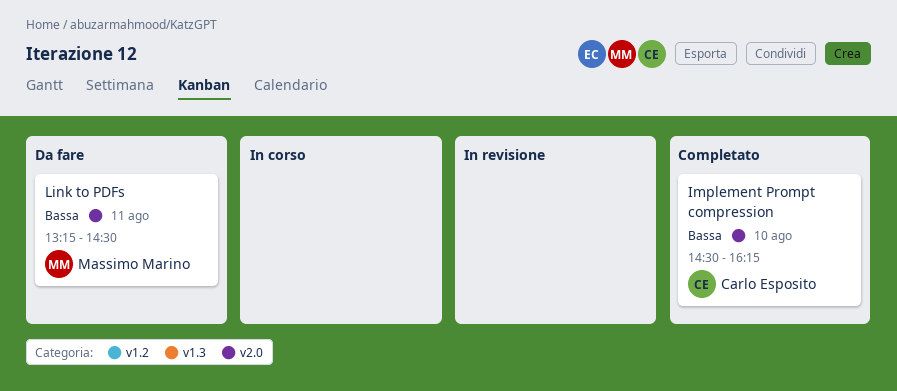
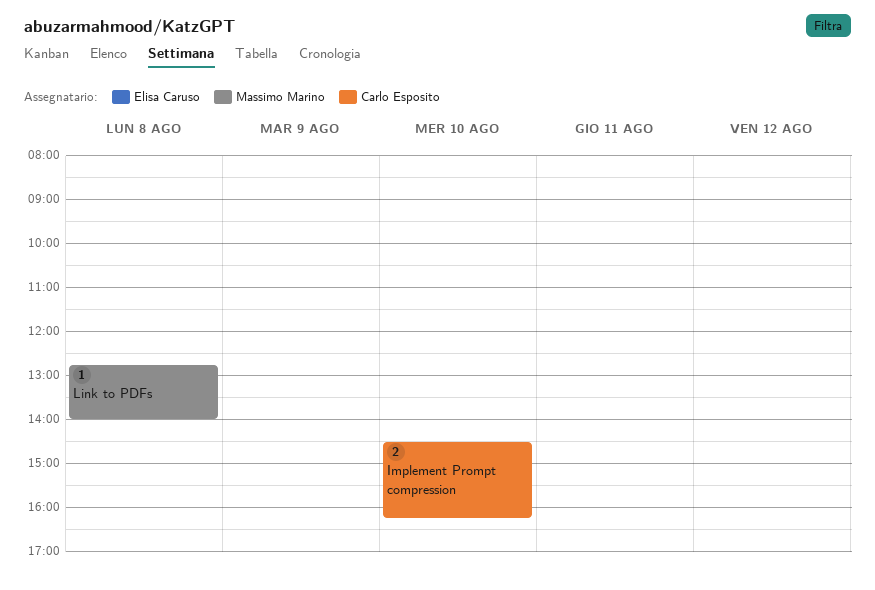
Link to PDFs, day: Aug 11 -> Aug 8
Link to PDFs, begins: 13:15 -> 12:45
Link to PDFs, ends: 14:30 -> 14:00

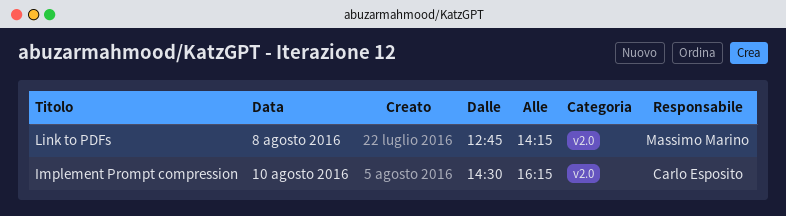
Link to PDFs, ends: 14:00 -> 14:15

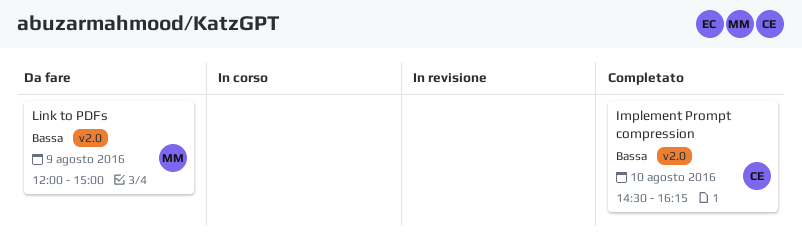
Link to PDFs, day: Aug 8 -> Aug 9
Link to PDFs, begins: 12:45 -> 12:00
Link to PDFs, ends: 14:15 -> 15:00

